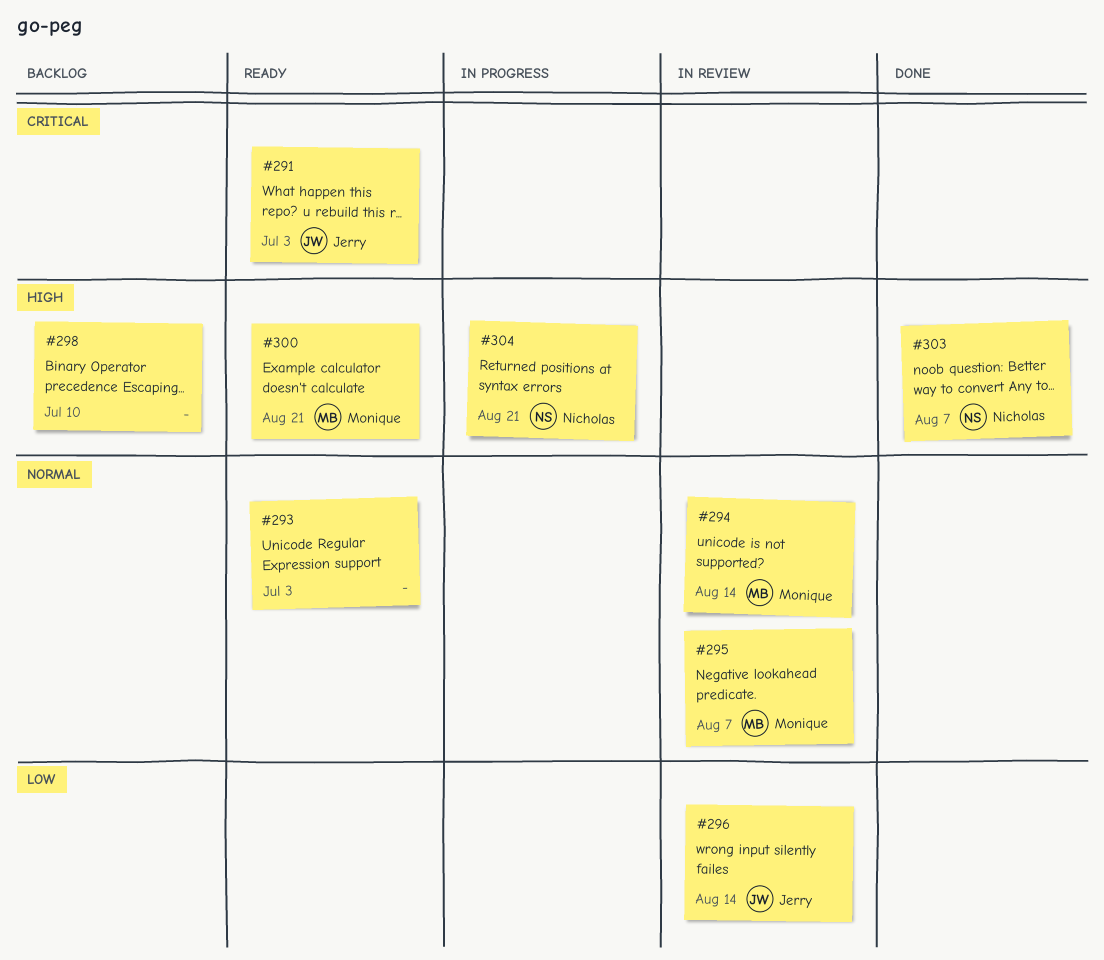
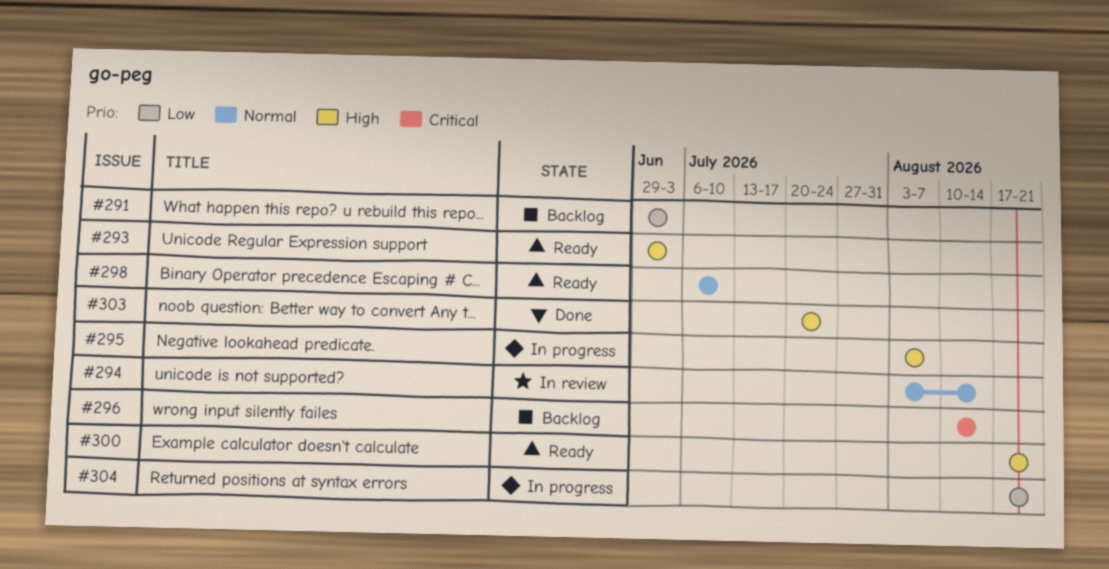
#291, status: Ready -> Backlog
#291, priority: Critical -> Low
#293, priority: Normal -> High
#295, status: In review -> In progress
#295, priority: Normal -> High
#296, status: In review -> Backlog
#296, priority: Low -> Critical
#298, status: Backlog -> Ready
#298, priority: High -> Normal
#303, due: Aug 7 -> Jul 24
#304, priority: High -> Low

